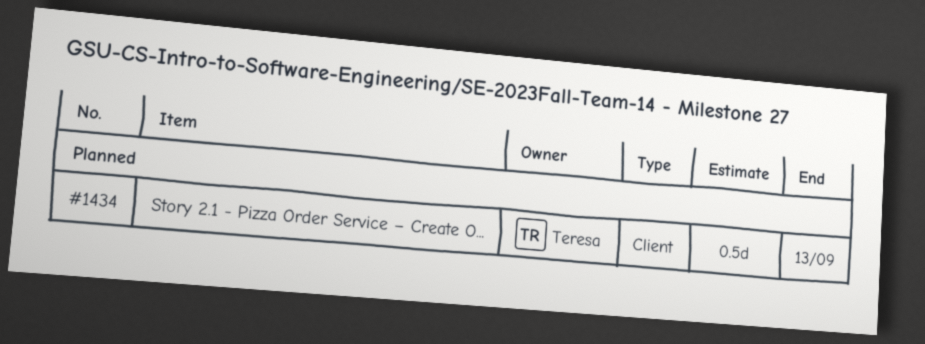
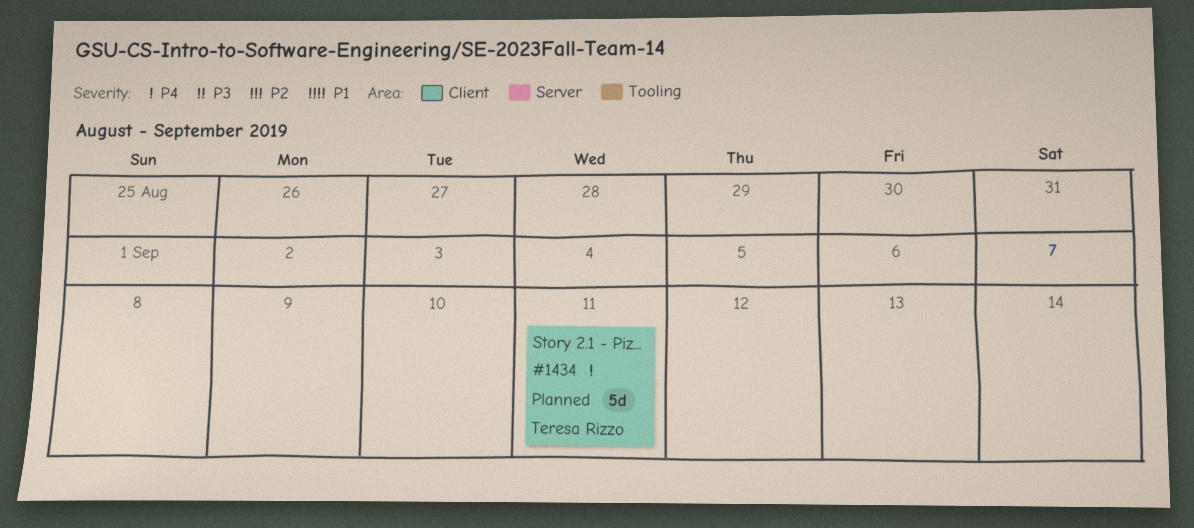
#1434, estimate: 0.5d -> 5d
#1434, due: Sep 13 -> Sep 11

